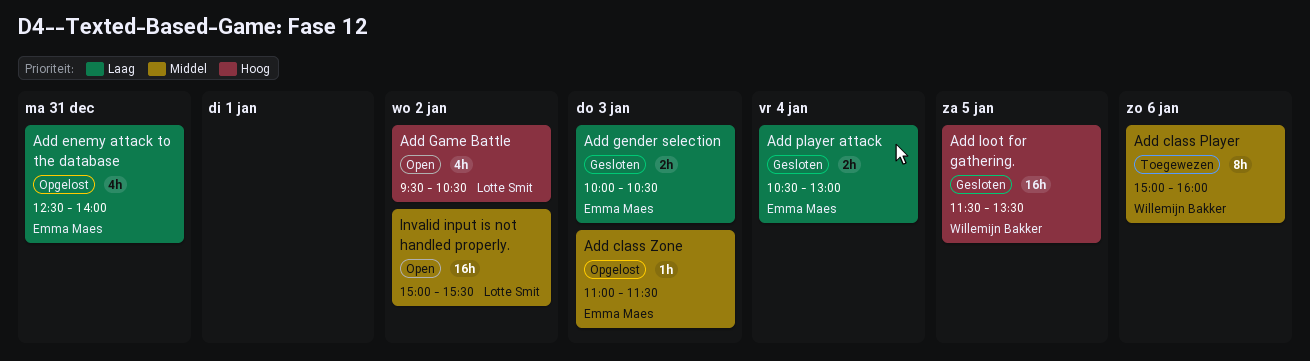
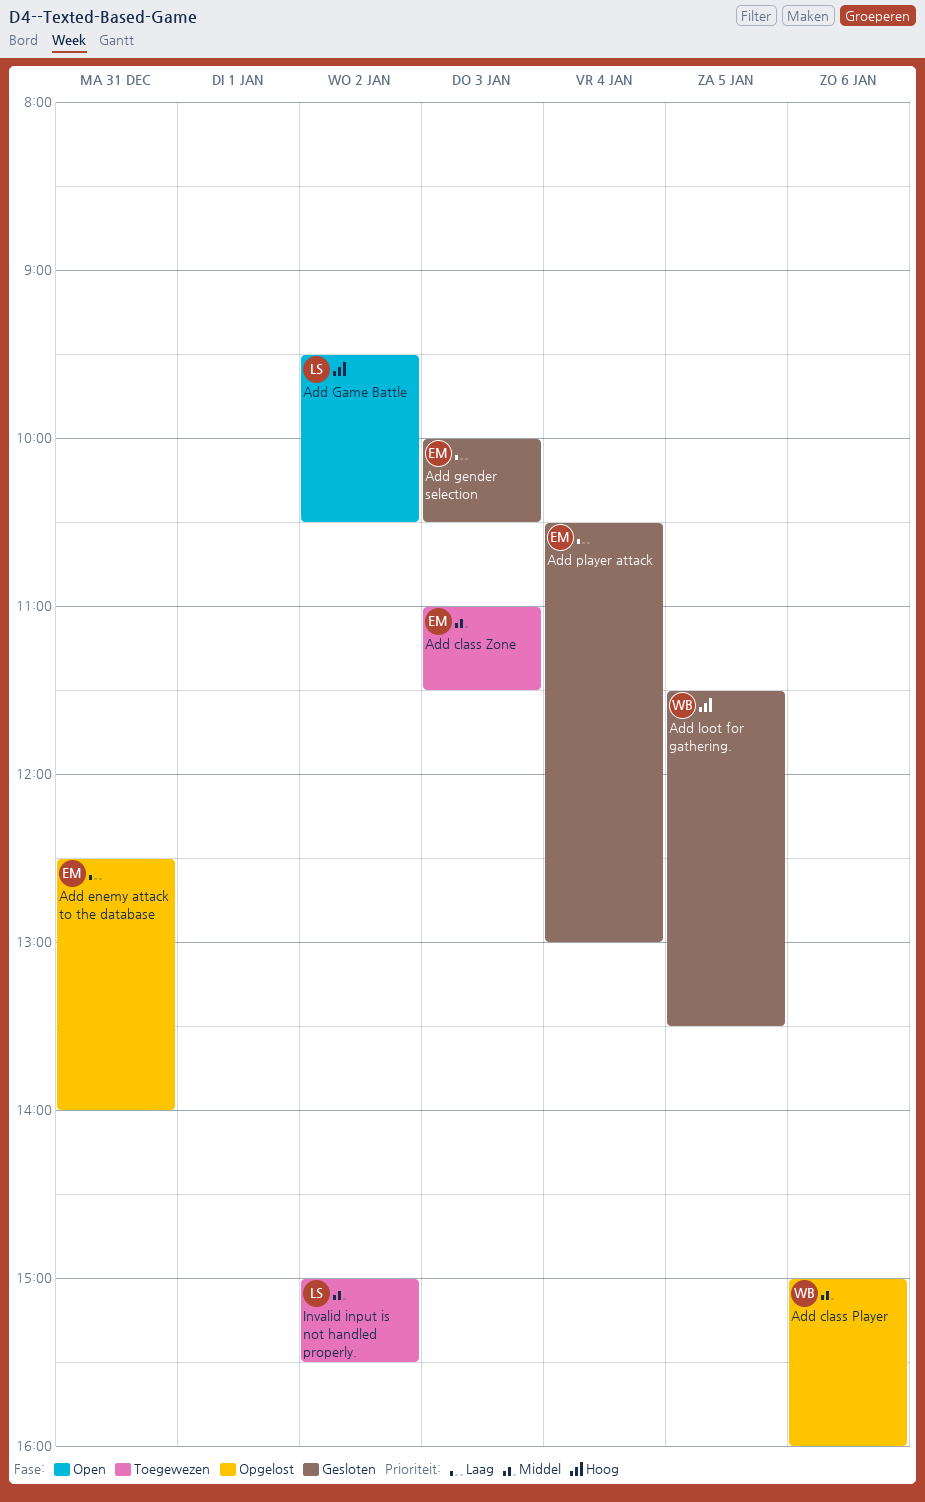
Add class Player, status: Toegewezen -> Opgelost
Add class Zone, status: Opgelost -> Toegewezen
Invalid input is not handled properly., status: Open -> Toegewezen

